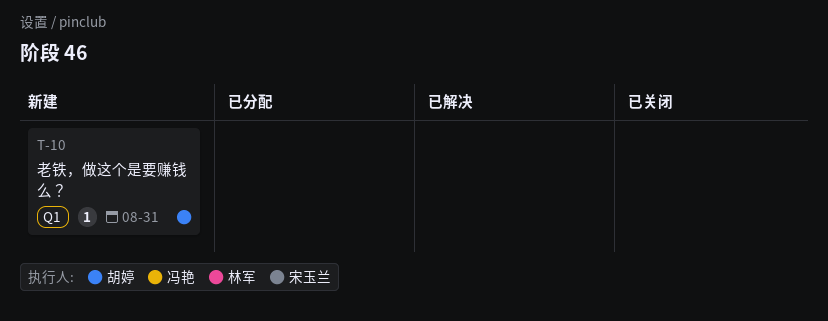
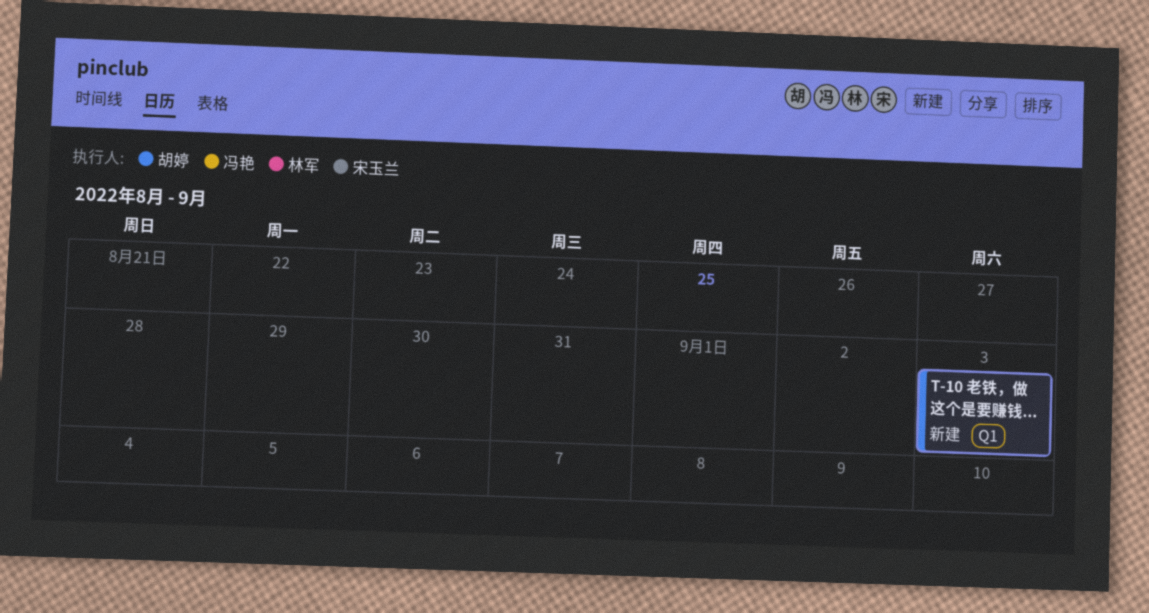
T-10, due: Aug 31 -> Sep 3

